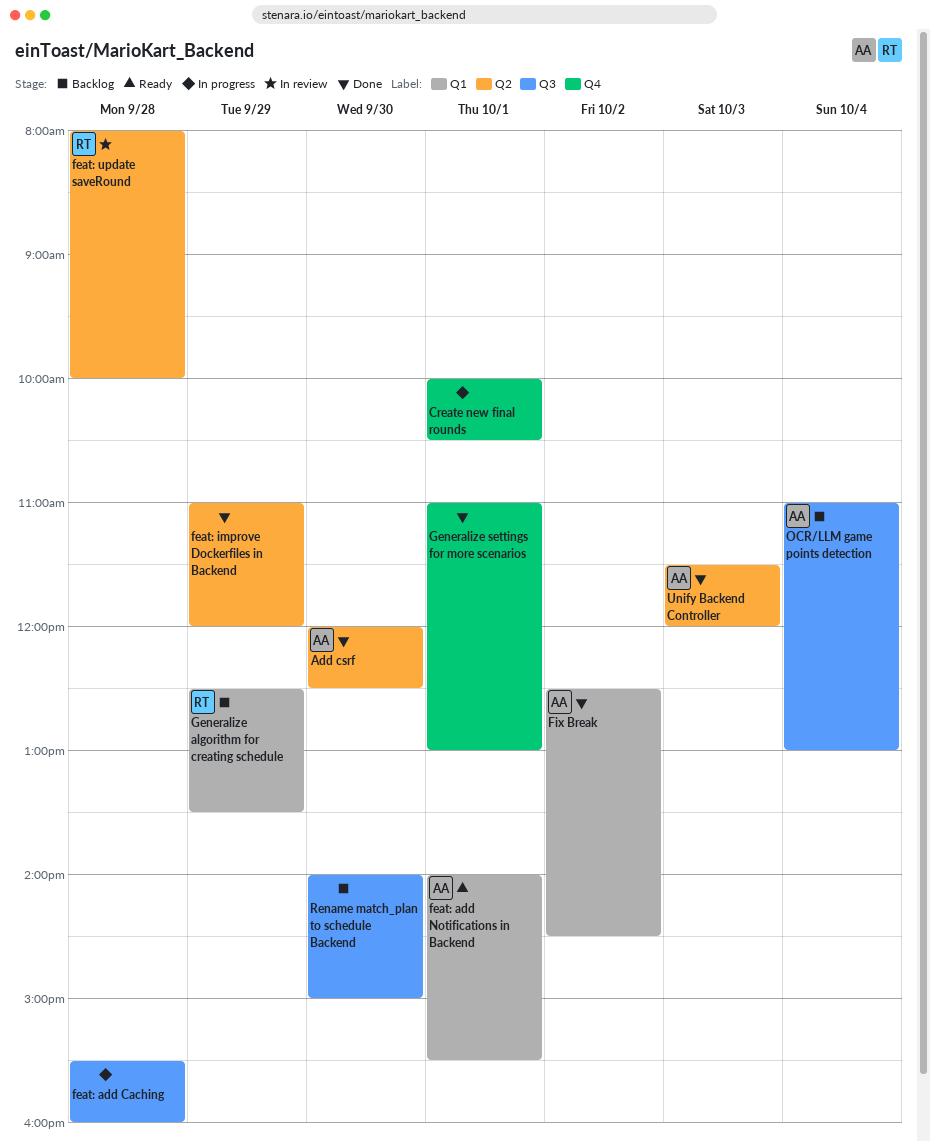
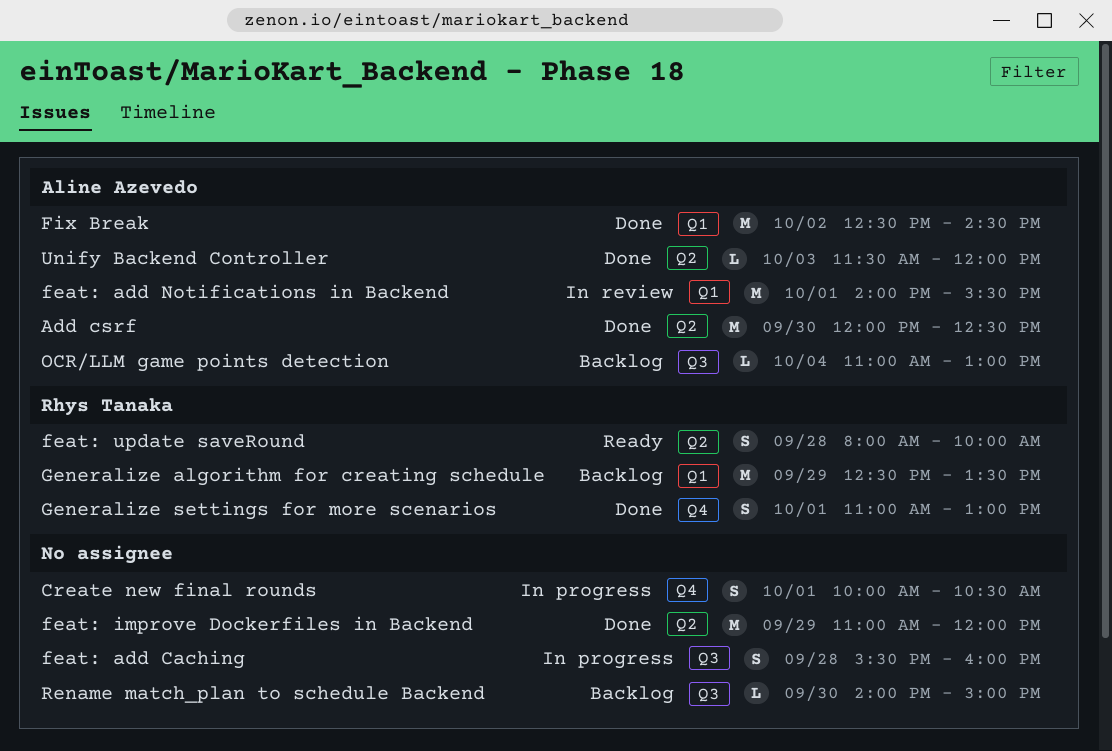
feat: add Notifications in Backend, status: Ready -> In review
feat: update saveRound, status: In review -> Ready
Generalize settings for more scenarios, owner: none -> Rhys Tanaka

